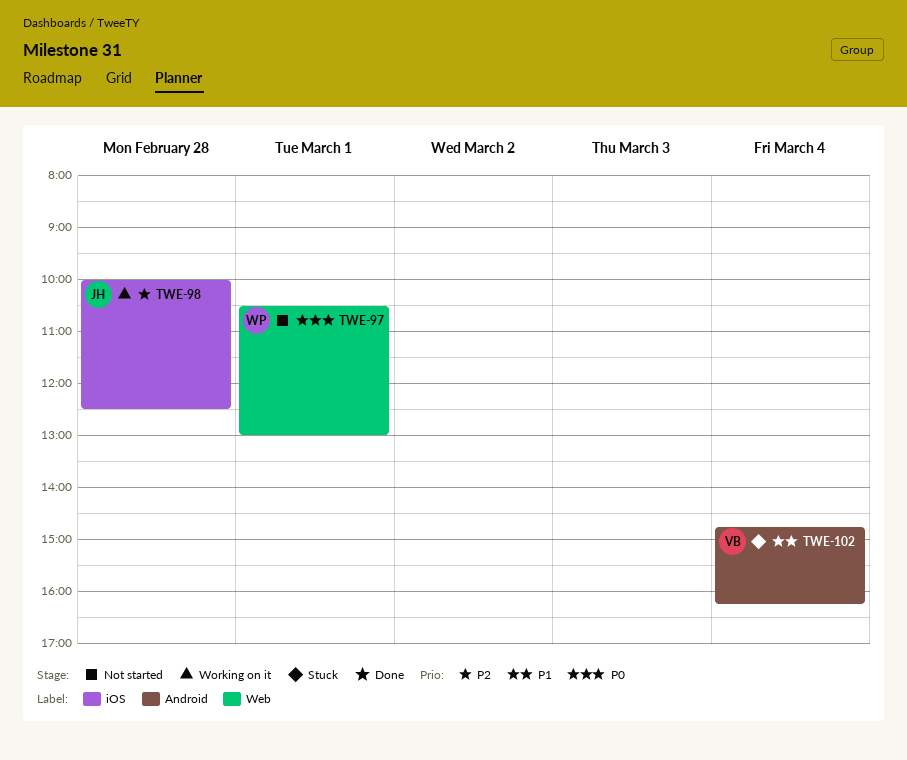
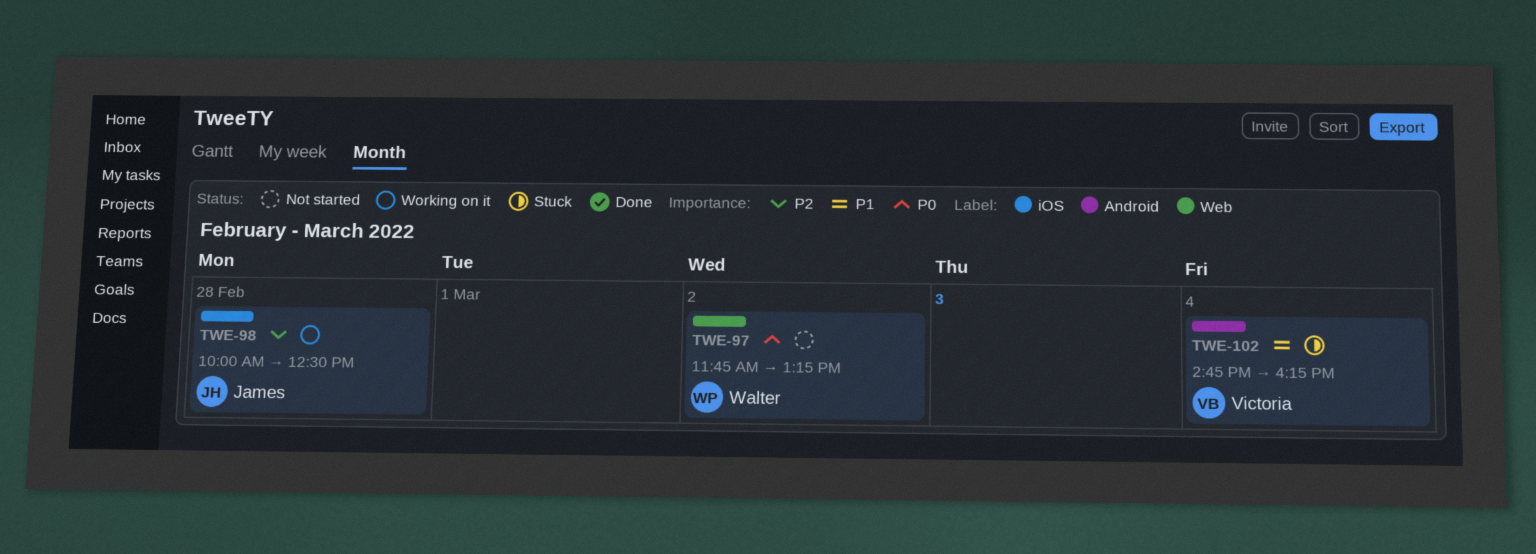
TWE-97, day: Mar 1 -> Mar 2
TWE-97, begins: 10:30 -> 11:45
TWE-97, ends: 13:00 -> 13:15

